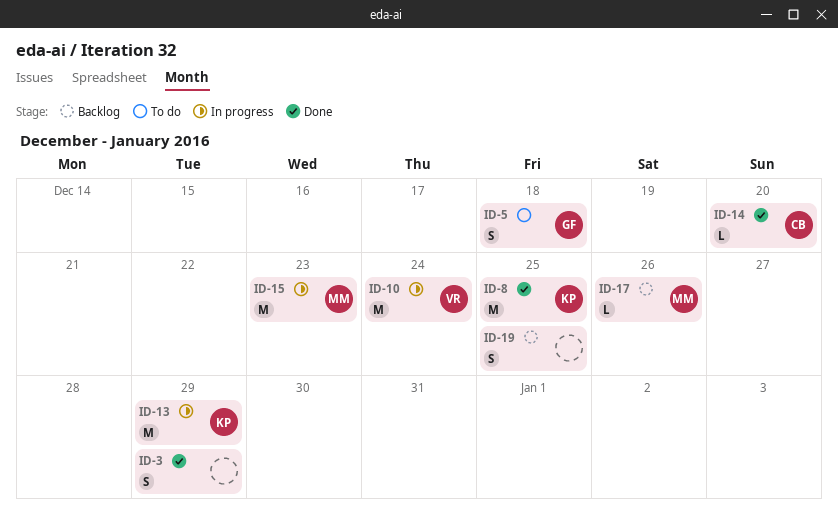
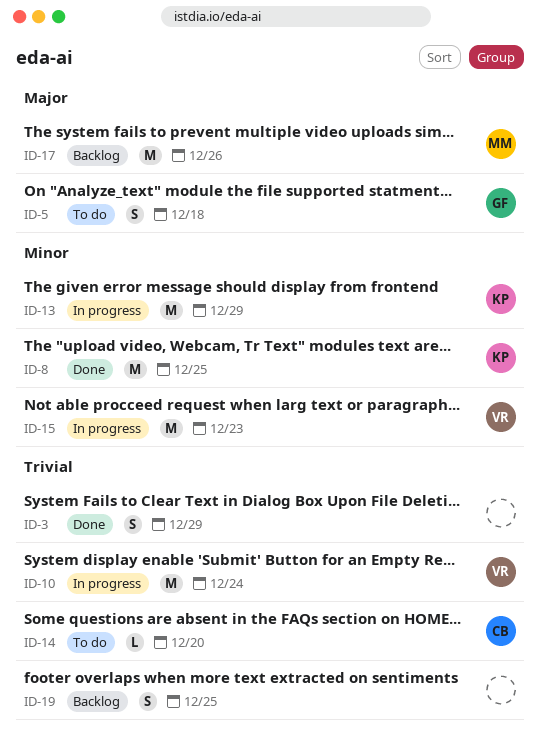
ID-14, status: Done -> To do
ID-15, owner: MM -> VR
ID-17, estimate: L -> M

